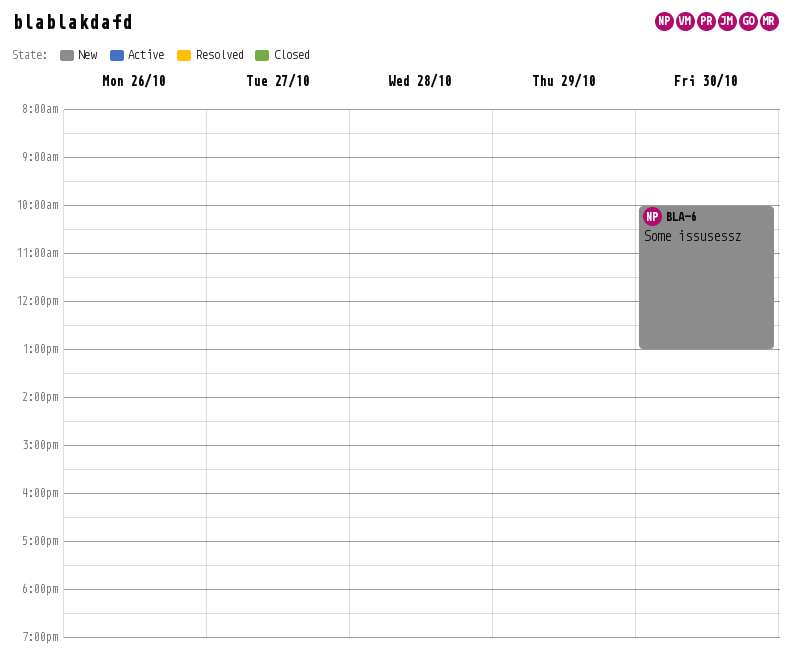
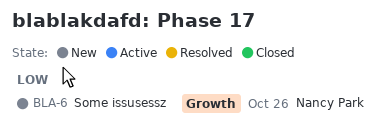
BLA-6, day: Oct 30 -> Oct 26

